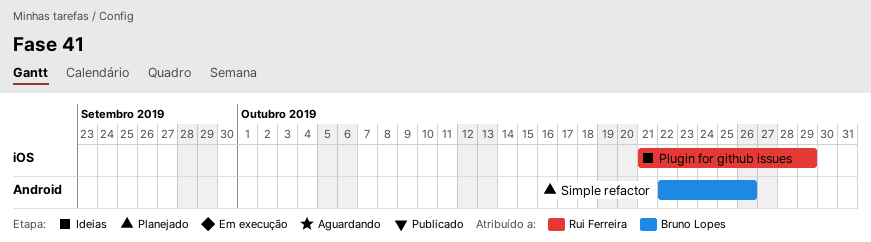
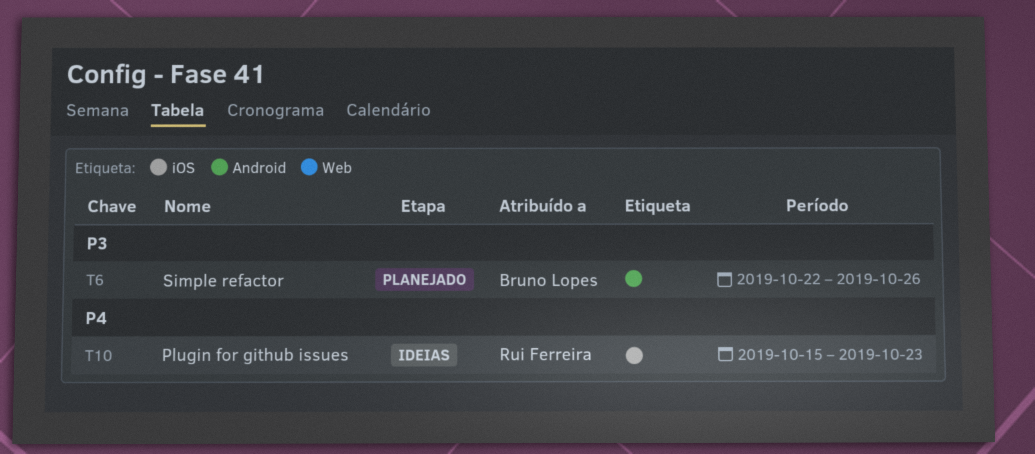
Plugin for github issues, start: Oct 21 -> Oct 15
Plugin for github issues, due: Oct 29 -> Oct 23

